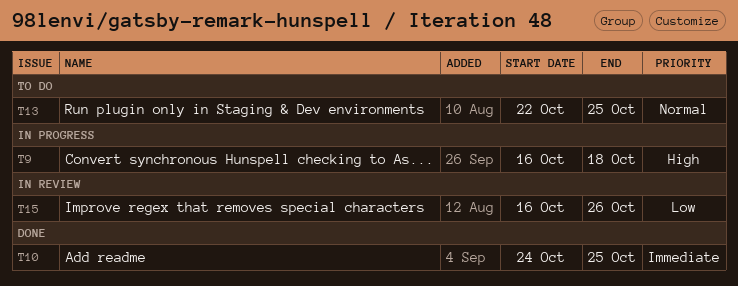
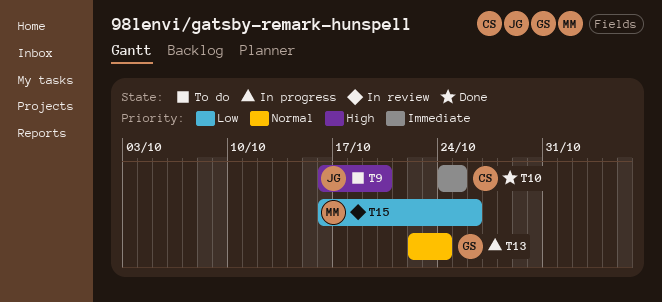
T9, status: In progress -> To do
T9, due: Oct 18 -> Oct 20
T13, status: To do -> In progress
T13, due: Oct 25 -> Oct 24

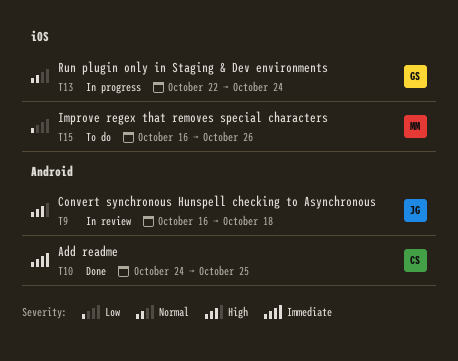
T9, status: To do -> In review
T9, due: Oct 20 -> Oct 18
T15, status: In review -> To do

